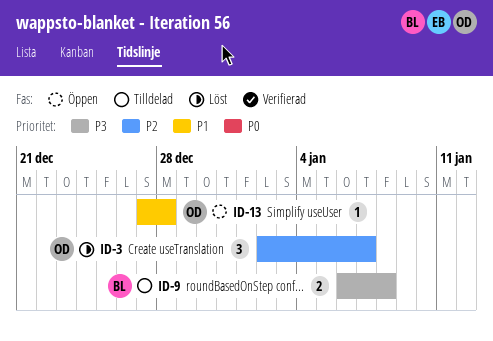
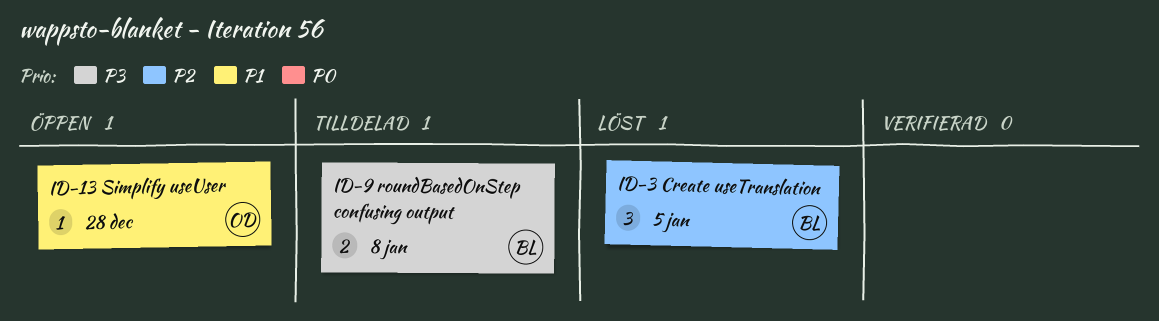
ID-3, owner: OD -> BL
ID-3, due: Jan 7 -> Jan 5

